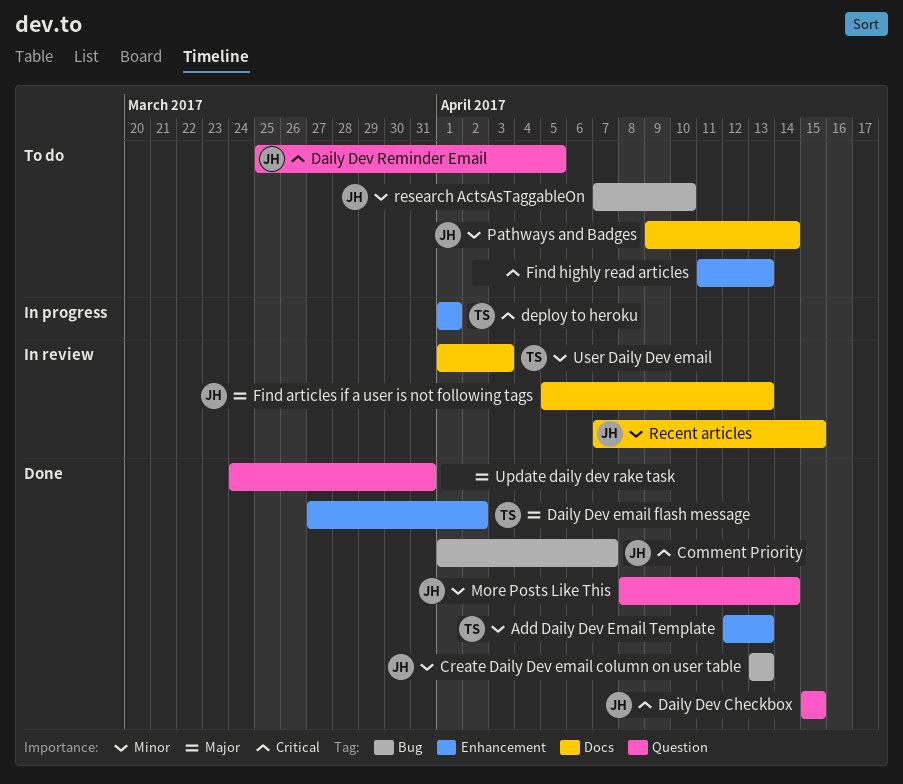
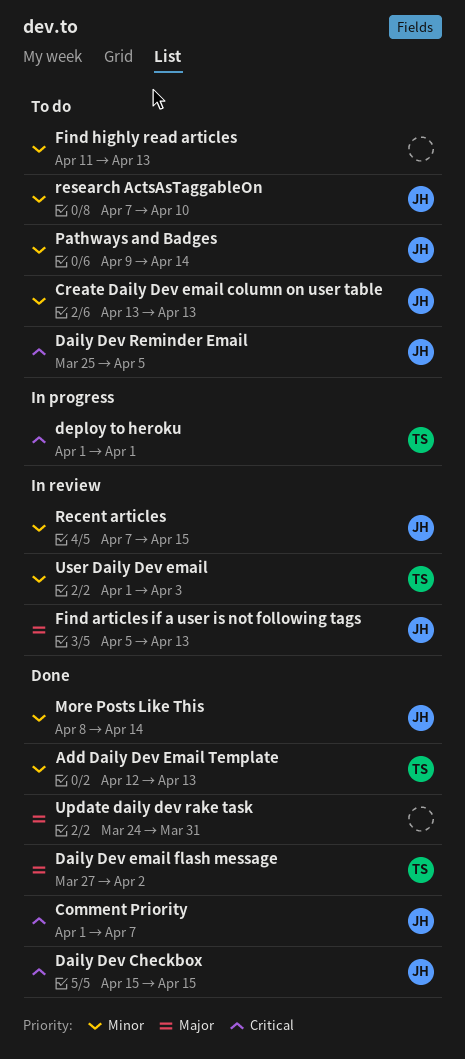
Create Daily Dev email column on user table, status: Done -> To do
Find highly read articles, priority: Critical -> Minor

